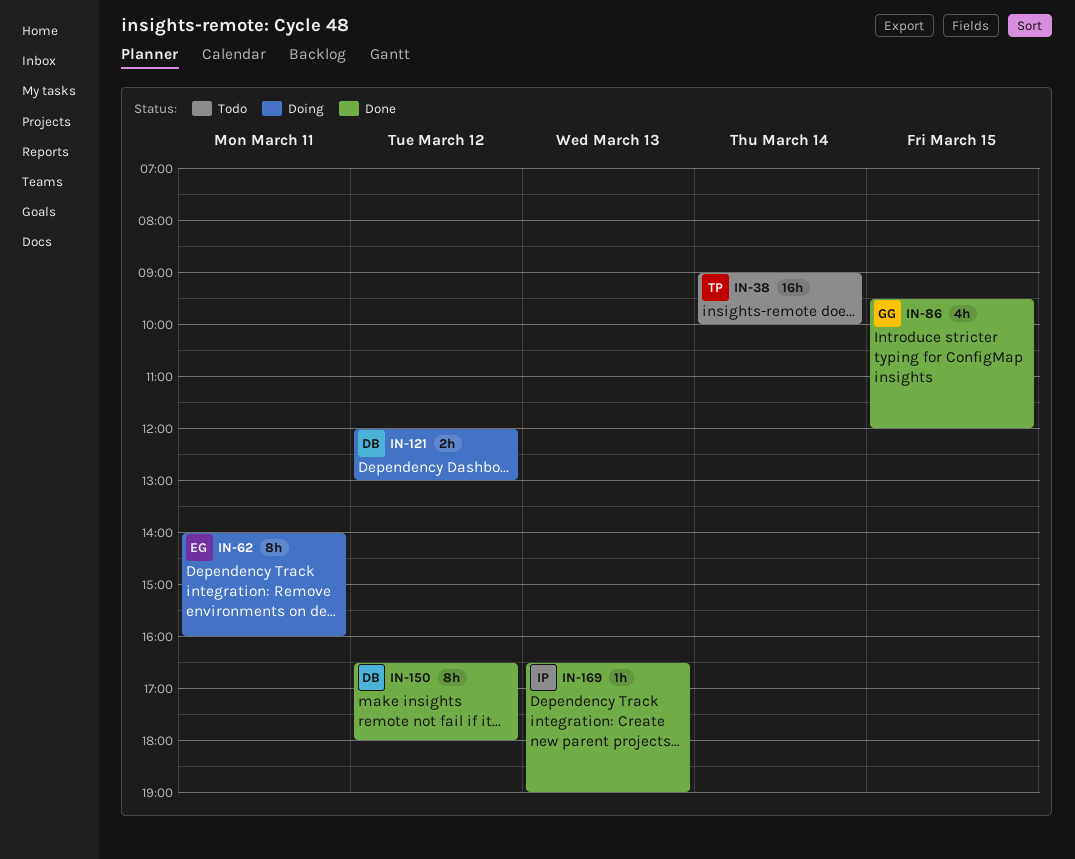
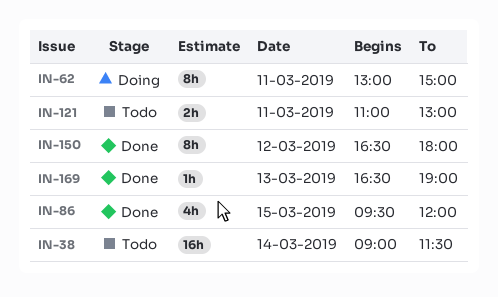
IN-38, ends: 10:00 -> 11:30
IN-62, begins: 14:00 -> 13:00
IN-62, ends: 16:00 -> 15:00
IN-121, status: Doing -> Todo
IN-121, day: Mar 12 -> Mar 11
IN-121, begins: 12:00 -> 11:00

